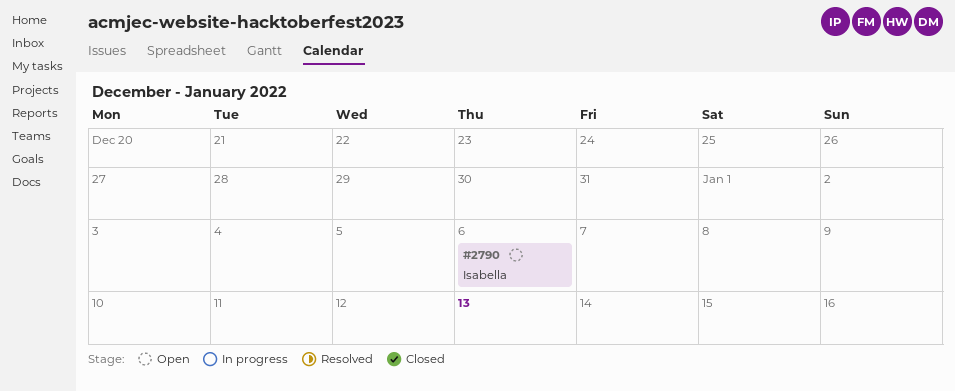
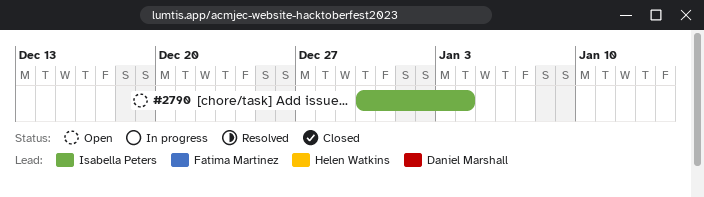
#2790, due: Jan 6 -> Jan 4

